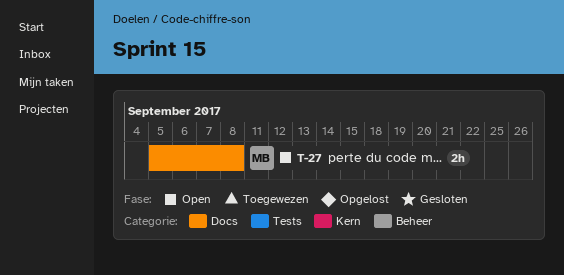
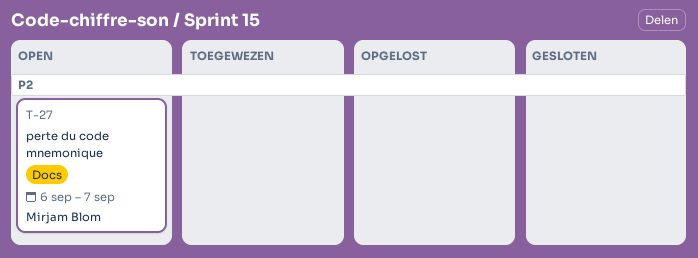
T-27, start: Sep 5 -> Sep 6
T-27, due: Sep 8 -> Sep 7

